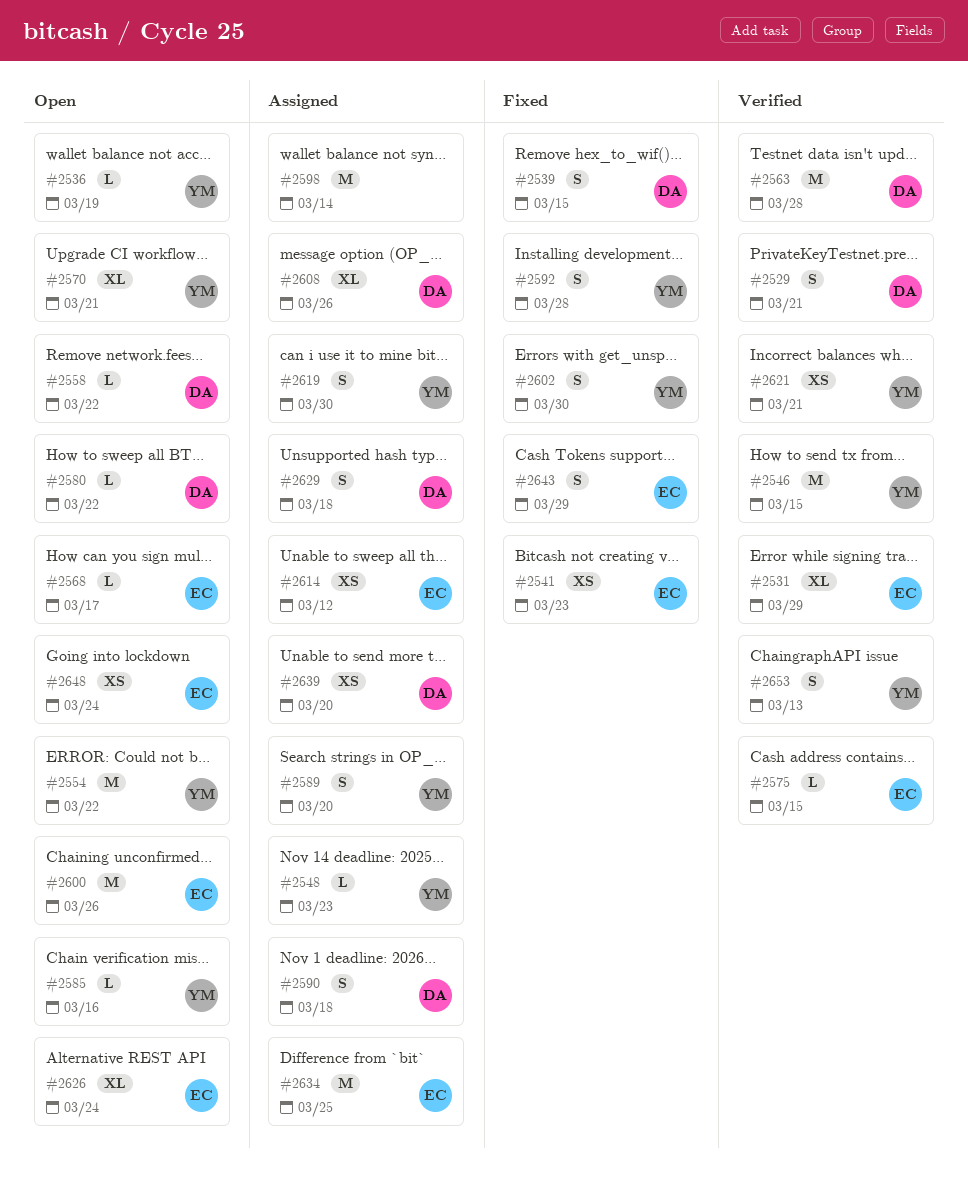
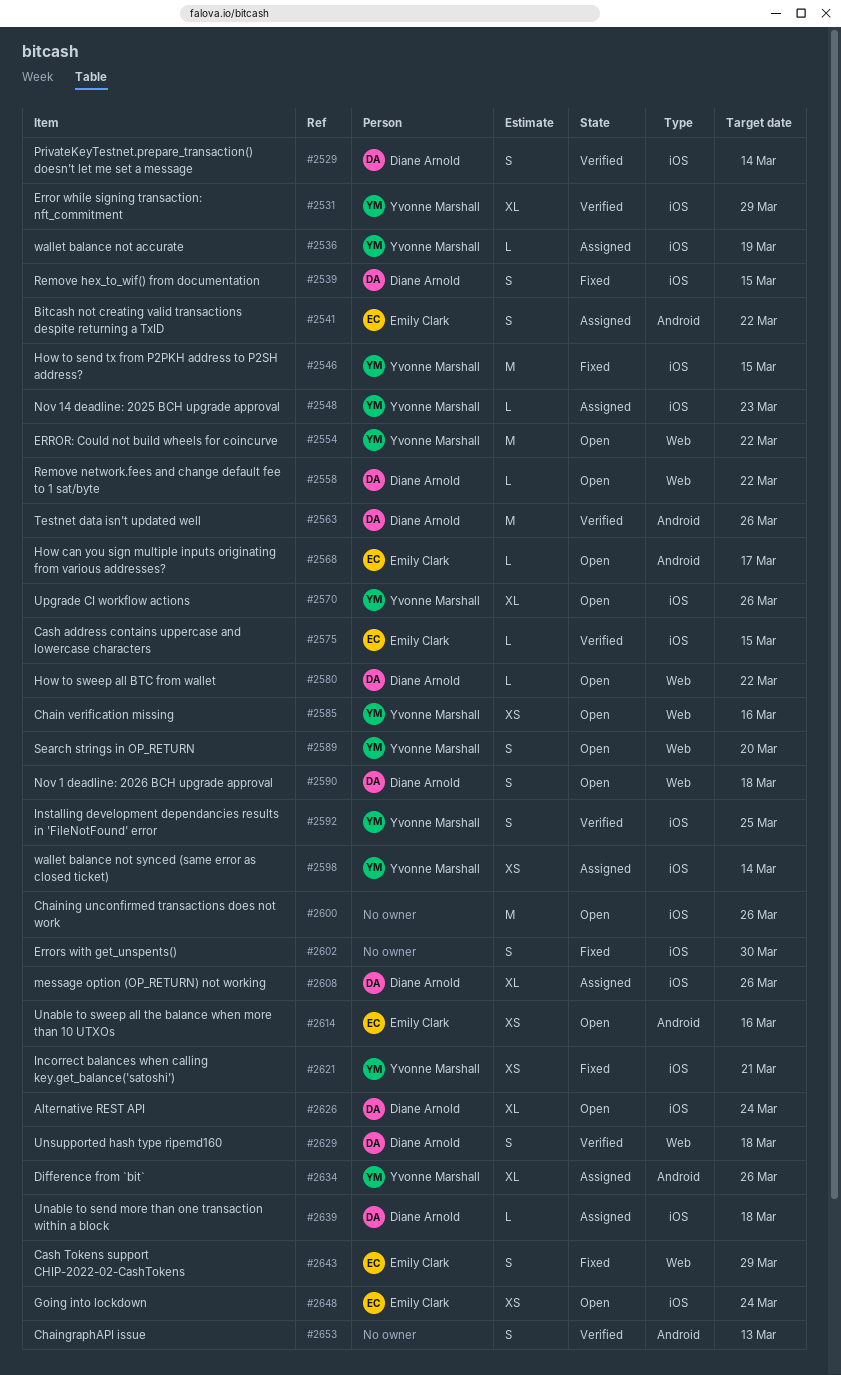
#2529, due: Mar 21 -> Mar 14
#2531, owner: Emily Clark -> Yvonne Marshall
#2536, status: Open -> Assigned
#2541, status: Fixed -> Assigned
#2541, estimate: XS -> S
#2541, due: Mar 23 -> Mar 22
#2546, status: Verified -> Fixed
#2563, due: Mar 28 -> Mar 26
#2570, due: Mar 21 -> Mar 26
#2585, estimate: L -> XS
#2589, status: Assigned -> Open
#2590, status: Assigned -> Open
#2592, status: Fixed -> Verified
#2592, due: Mar 28 -> Mar 25
#2598, owner: none -> Yvonne Marshall
#2598, estimate: M -> XS
#2600, owner: Emily Clark -> none
#2602, owner: Yvonne Marshall -> none
#2614, status: Assigned -> Open
#2614, due: Mar 12 -> Mar 16
#2619: present -> none
#2621, status: Verified -> Fixed
#2626, owner: Emily Clark -> Diane Arnold
#2629, status: Assigned -> Verified
#2634, owner: Emily Clark -> Yvonne Marshall
#2634, estimate: M -> XL
#2634, due: Mar 25 -> Mar 26
#2639, estimate: XS -> L
#2639, due: Mar 20 -> Mar 18
#2653, owner: Yvonne Marshall -> none

